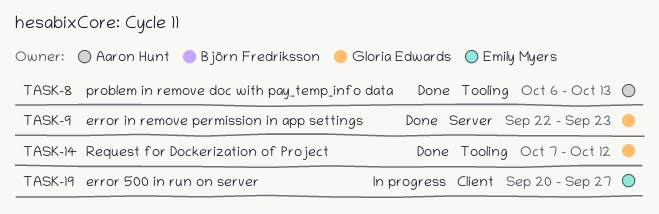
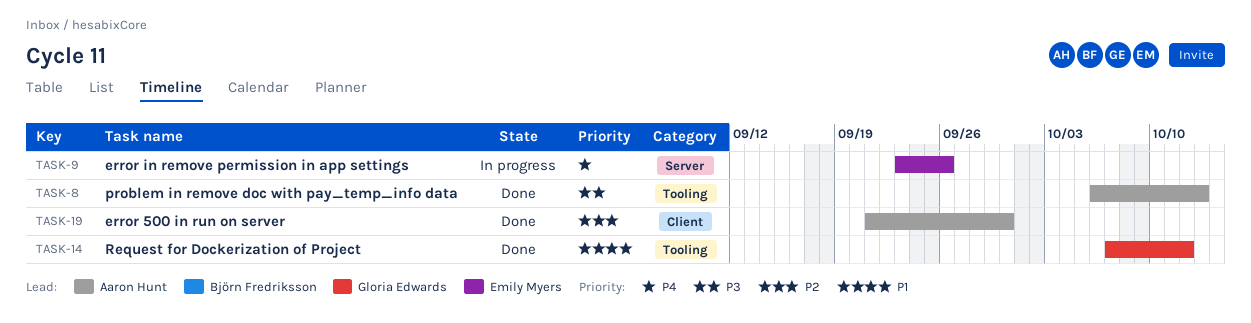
TASK-9, status: Done -> In progress
TASK-9, owner: Gloria Edwards -> Emily Myers
TASK-9, start: Sep 22 -> Sep 23
TASK-9, due: Sep 23 -> Sep 26
TASK-19, status: In progress -> Done
TASK-19, owner: Emily Myers -> Aaron Hunt
TASK-19, start: Sep 20 -> Sep 21
TASK-19, due: Sep 27 -> Sep 30

